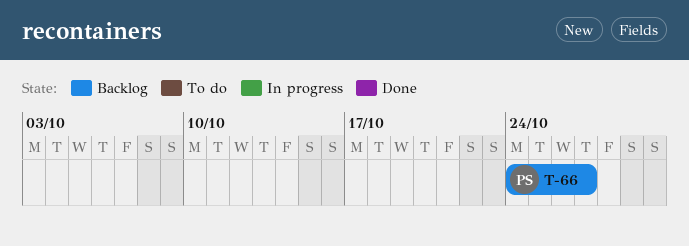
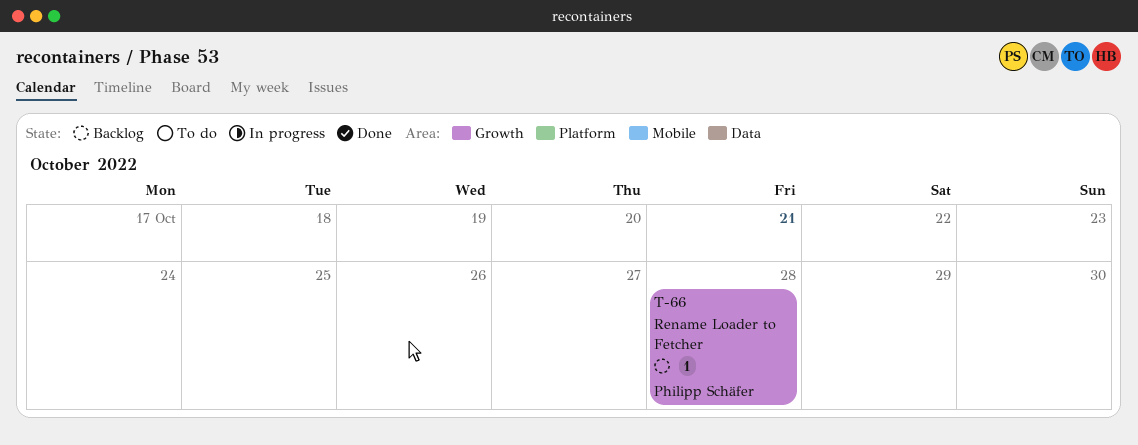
T-66, due: Oct 27 -> Oct 28

